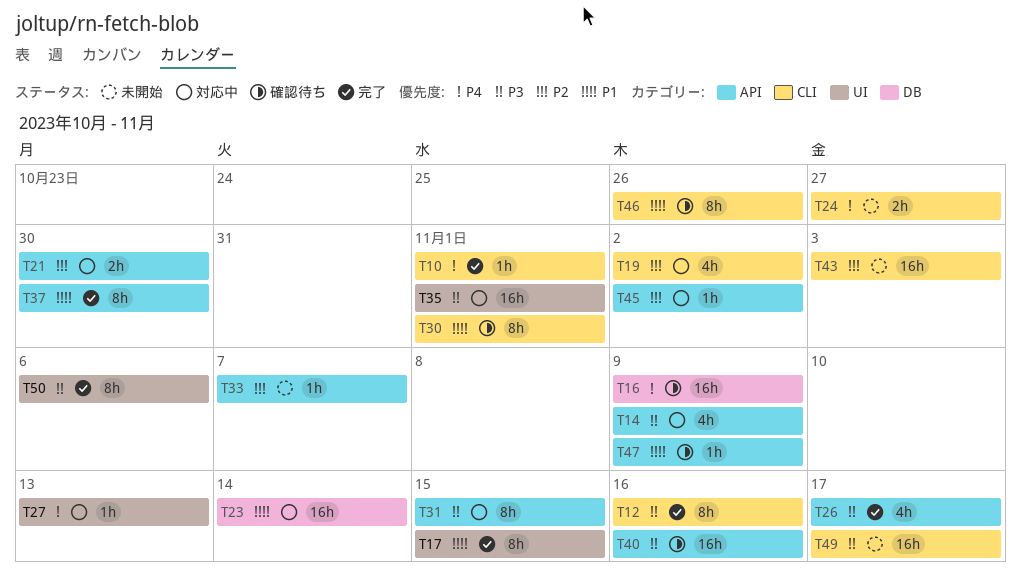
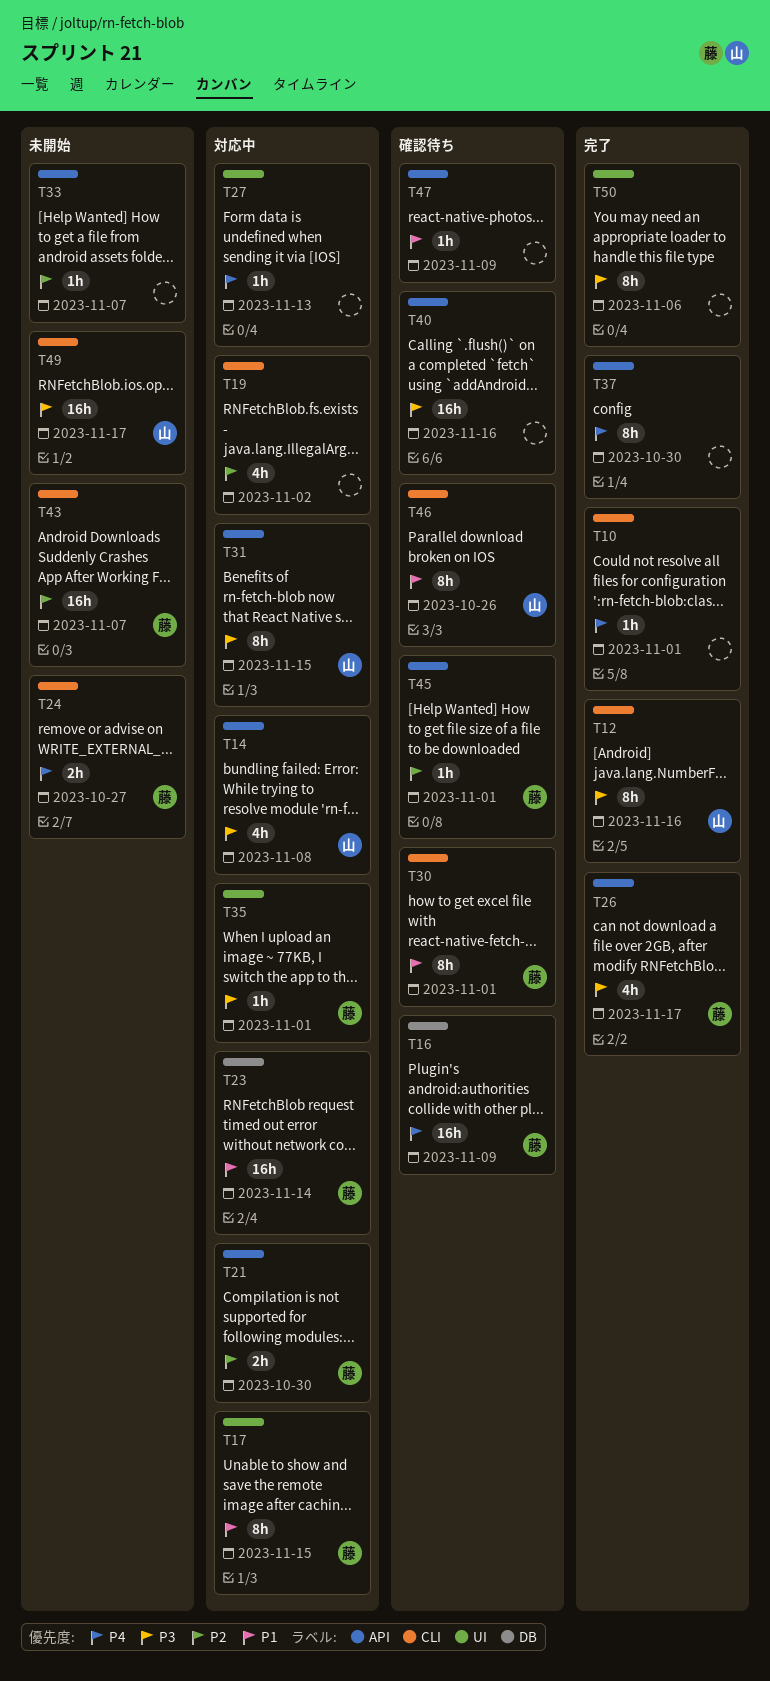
T14, due: Nov 9 -> Nov 8
T17, status: 完了 -> 対応中
T35, estimate: 16h -> 1h
T37, priority: P1 -> P4
T43, due: Nov 3 -> Nov 7
T45, status: 対応中 -> 確認待ち
T45, due: Nov 2 -> Nov 1

